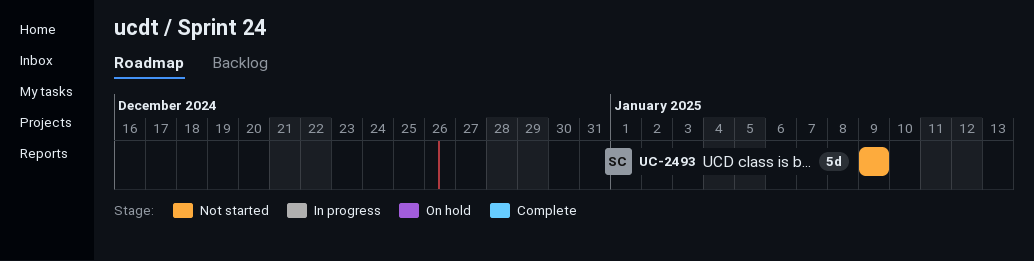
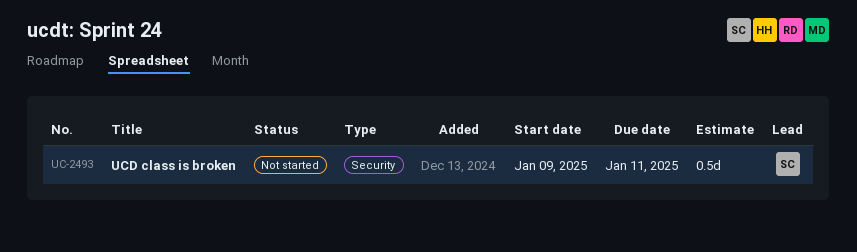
UC-2493, estimate: 5d -> 0.5d
UC-2493, due: Jan 9 -> Jan 11

